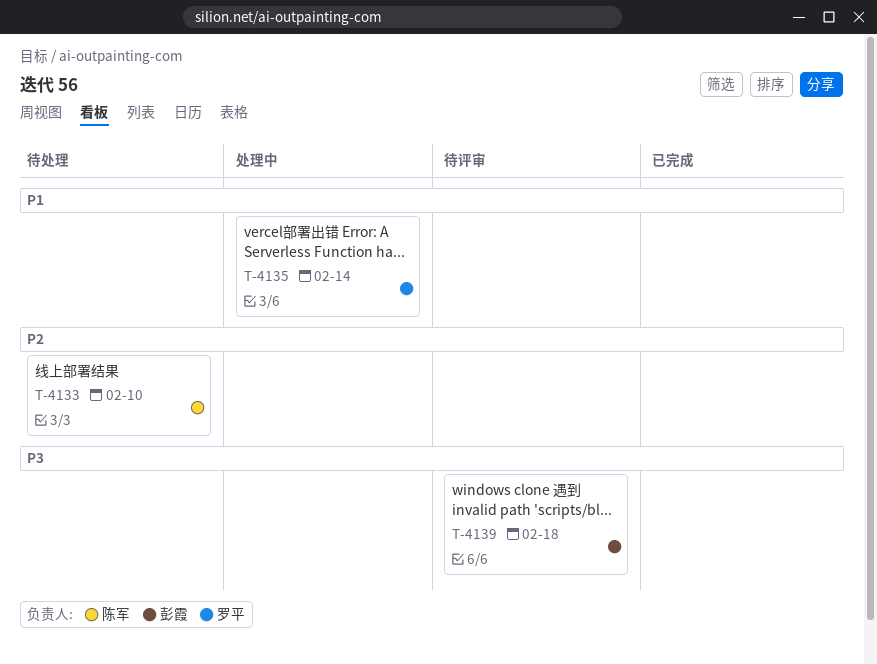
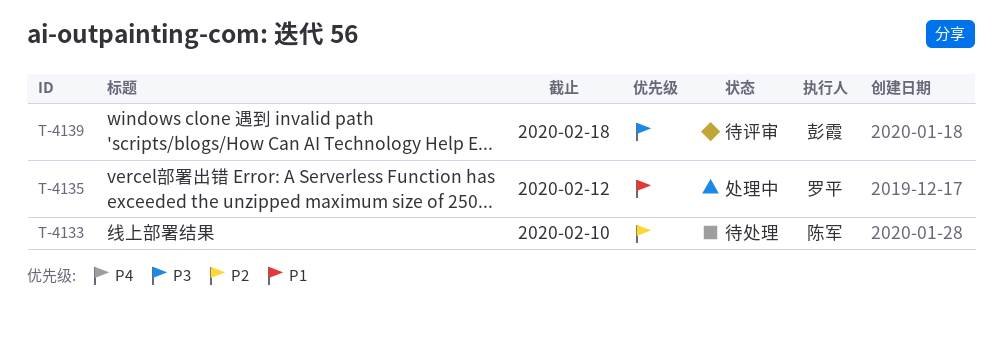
T-4135, due: Feb 14 -> Feb 12

